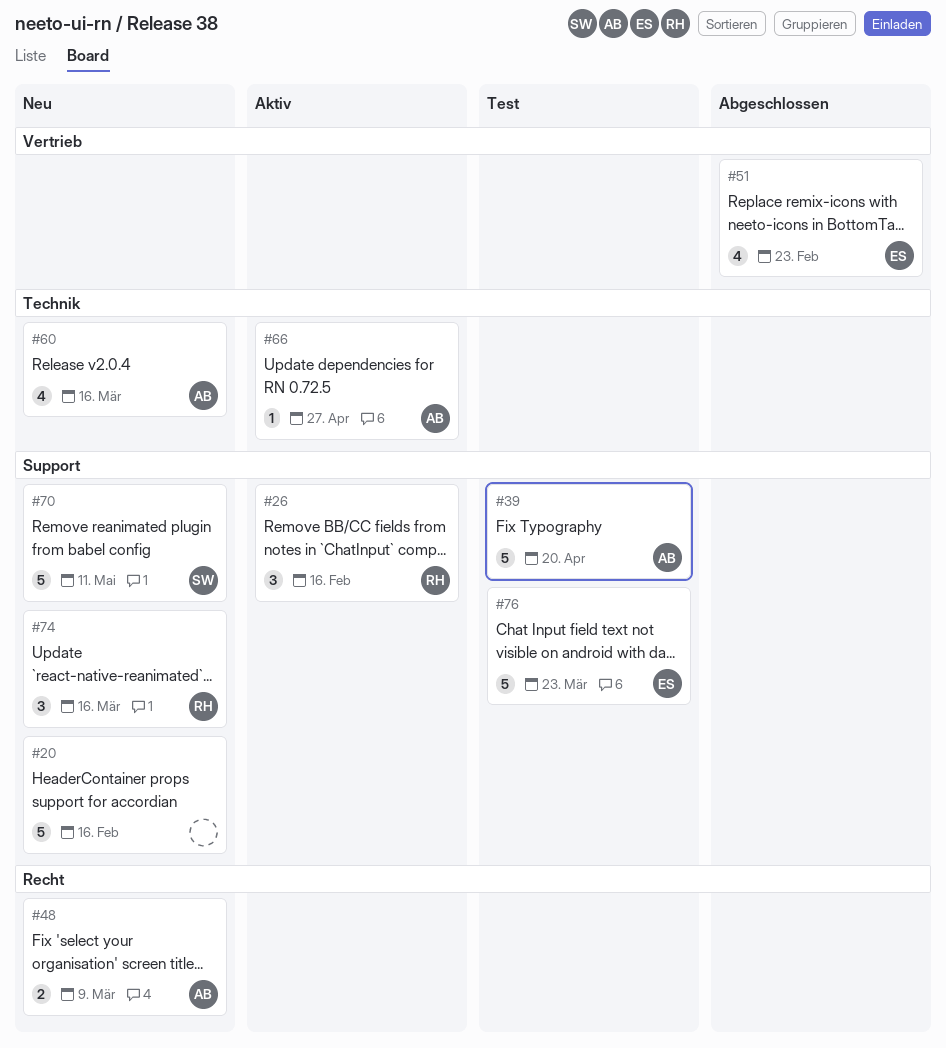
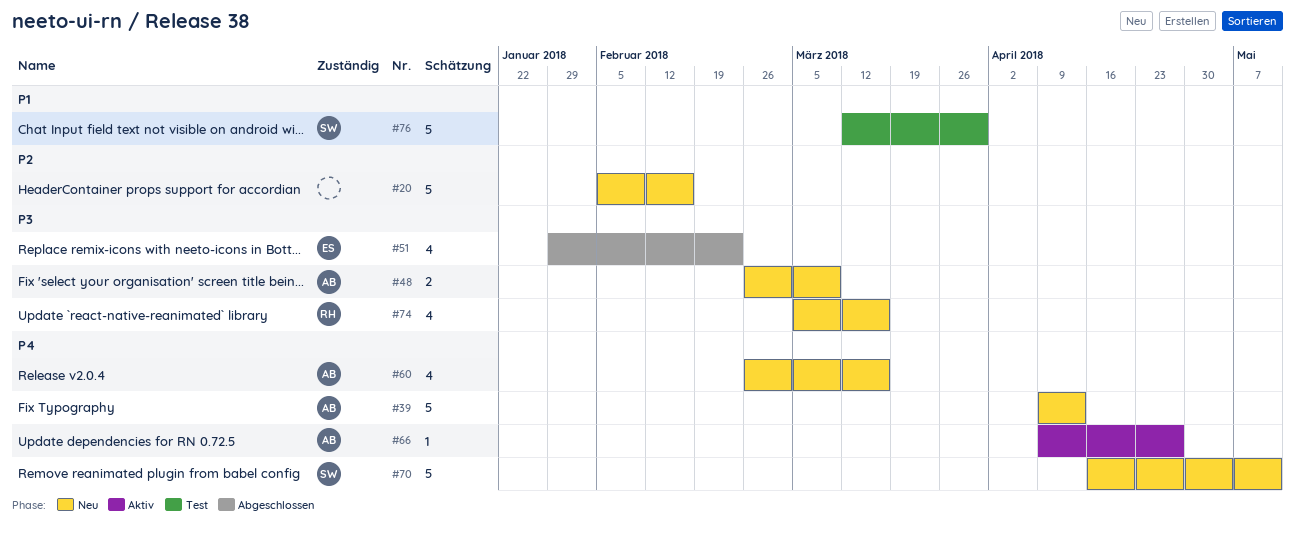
#26: present -> none
#39, status: Test -> Neu
#39, due: Apr 20 -> Apr 13
#74, estimate: 3 -> 4
#76, owner: ES -> SW
#76, due: Mar 23 -> Mar 30

